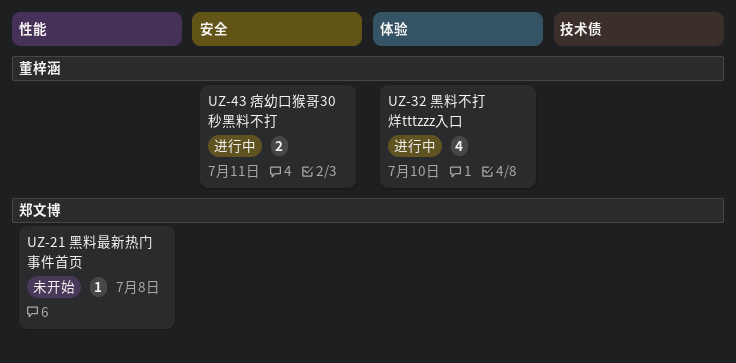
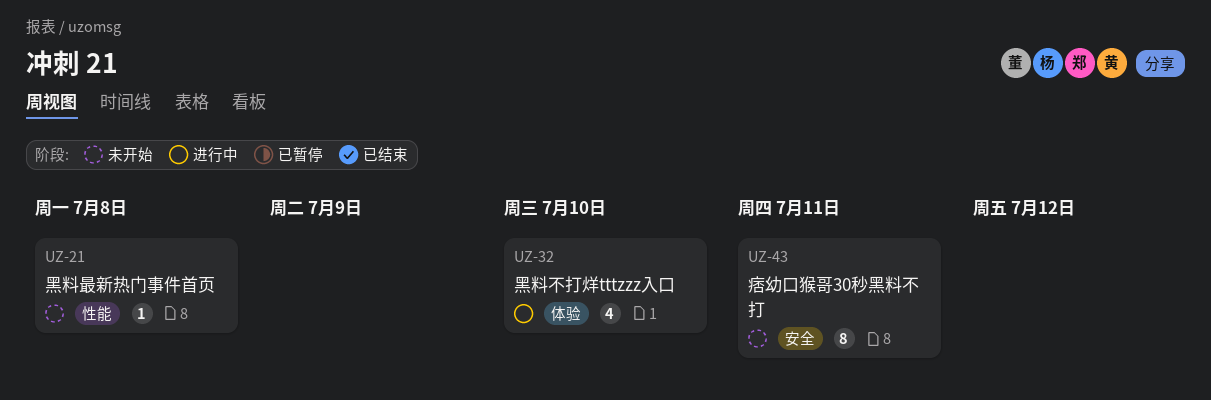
UZ-43, status: 进行中 -> 未开始
UZ-43, estimate: 2 -> 8

